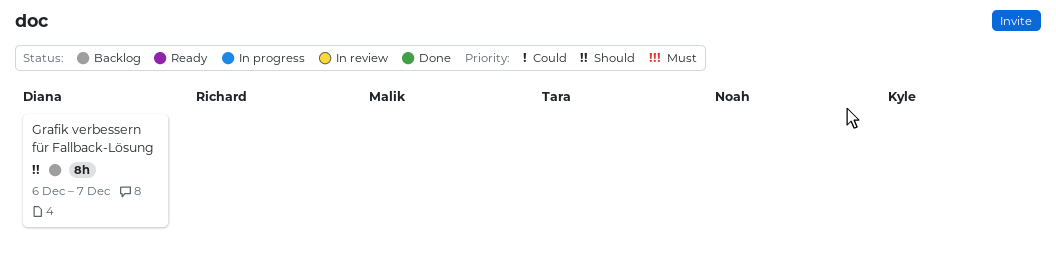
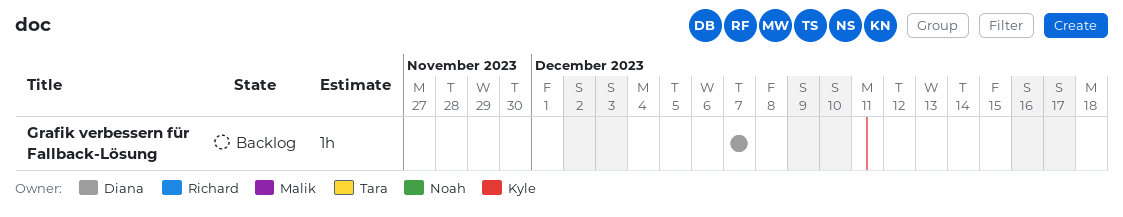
Grafik verbessern für Fallback-Lösung, estimate: 8h -> 1h
Grafik verbessern für Fallback-Lösung, start: Dec 6 -> Dec 7

